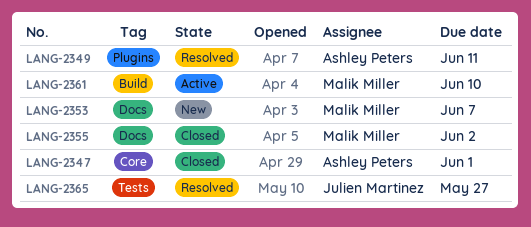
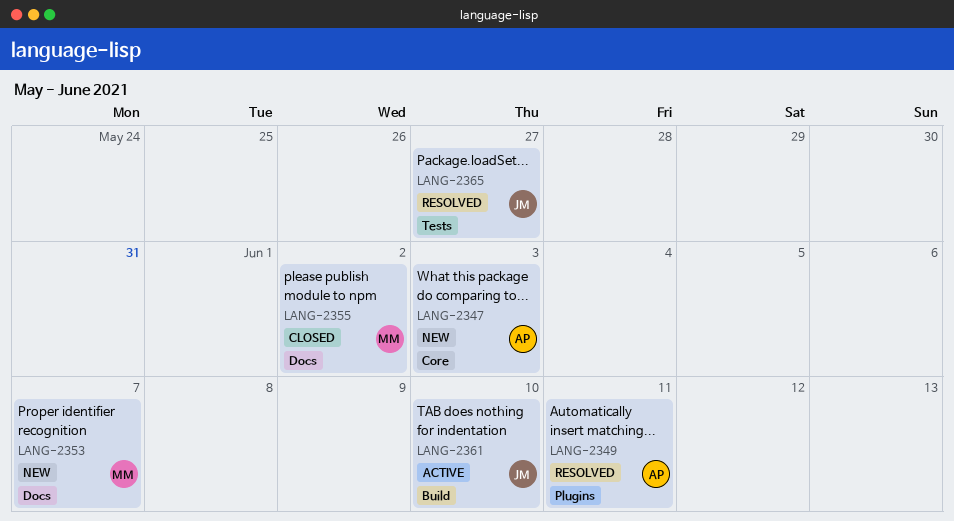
LANG-2347, status: Closed -> New
LANG-2347, due: Jun 1 -> Jun 3
LANG-2361, owner: Malik Miller -> Julien Martinez

